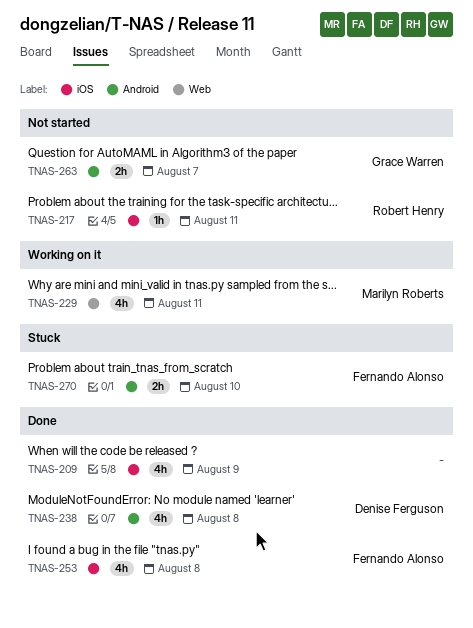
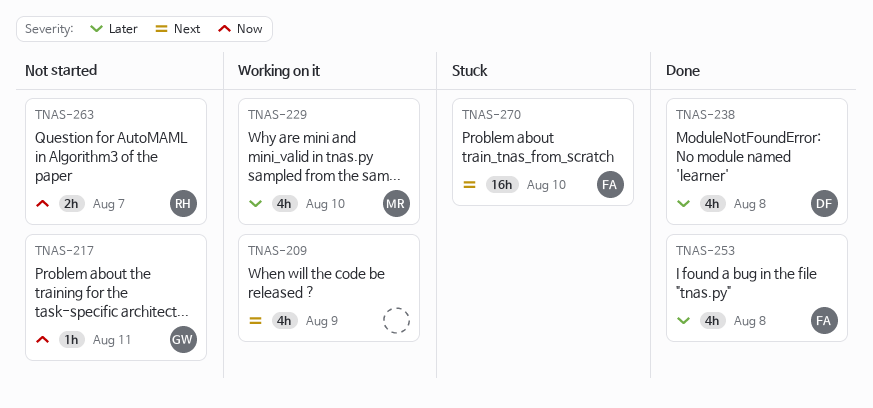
TNAS-209, status: Done -> Working on it
TNAS-217, owner: Robert Henry -> Grace Warren
TNAS-229, due: Aug 11 -> Aug 10
TNAS-263, owner: Grace Warren -> Robert Henry
TNAS-270, estimate: 2h -> 16h

